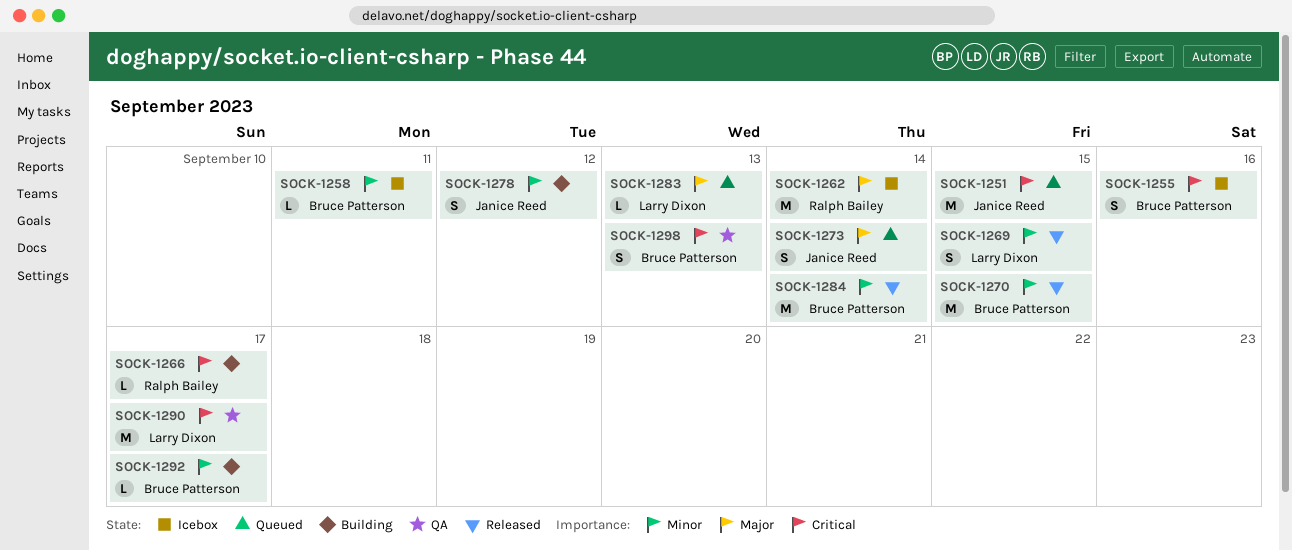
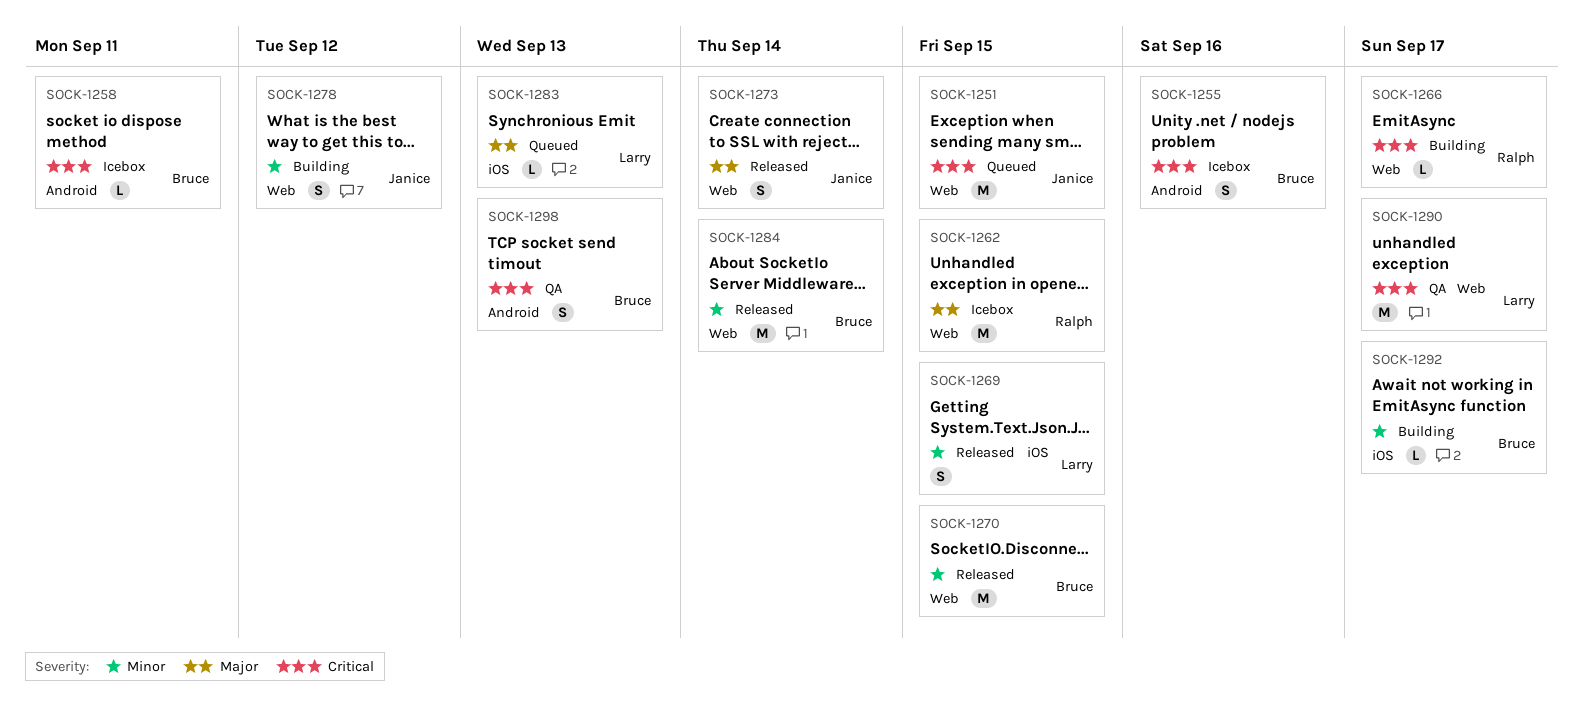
SOCK-1258, priority: Minor -> Critical
SOCK-1262, due: Sep 14 -> Sep 15
SOCK-1273, status: Queued -> Released

